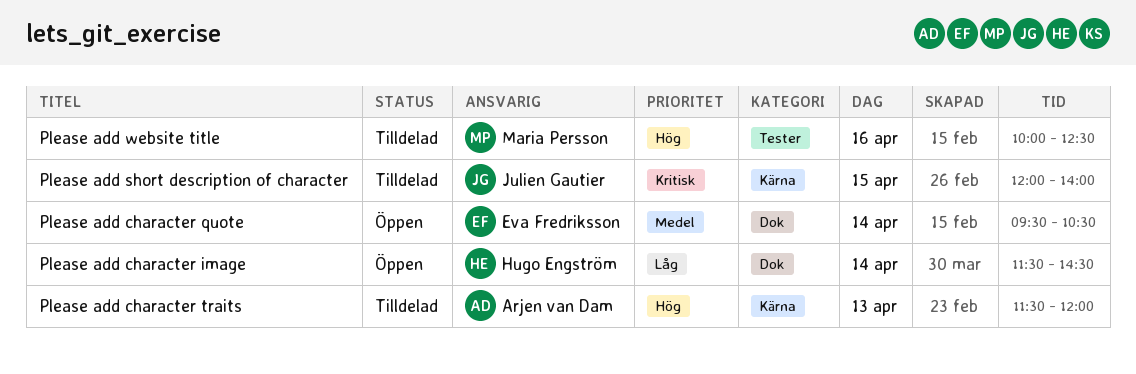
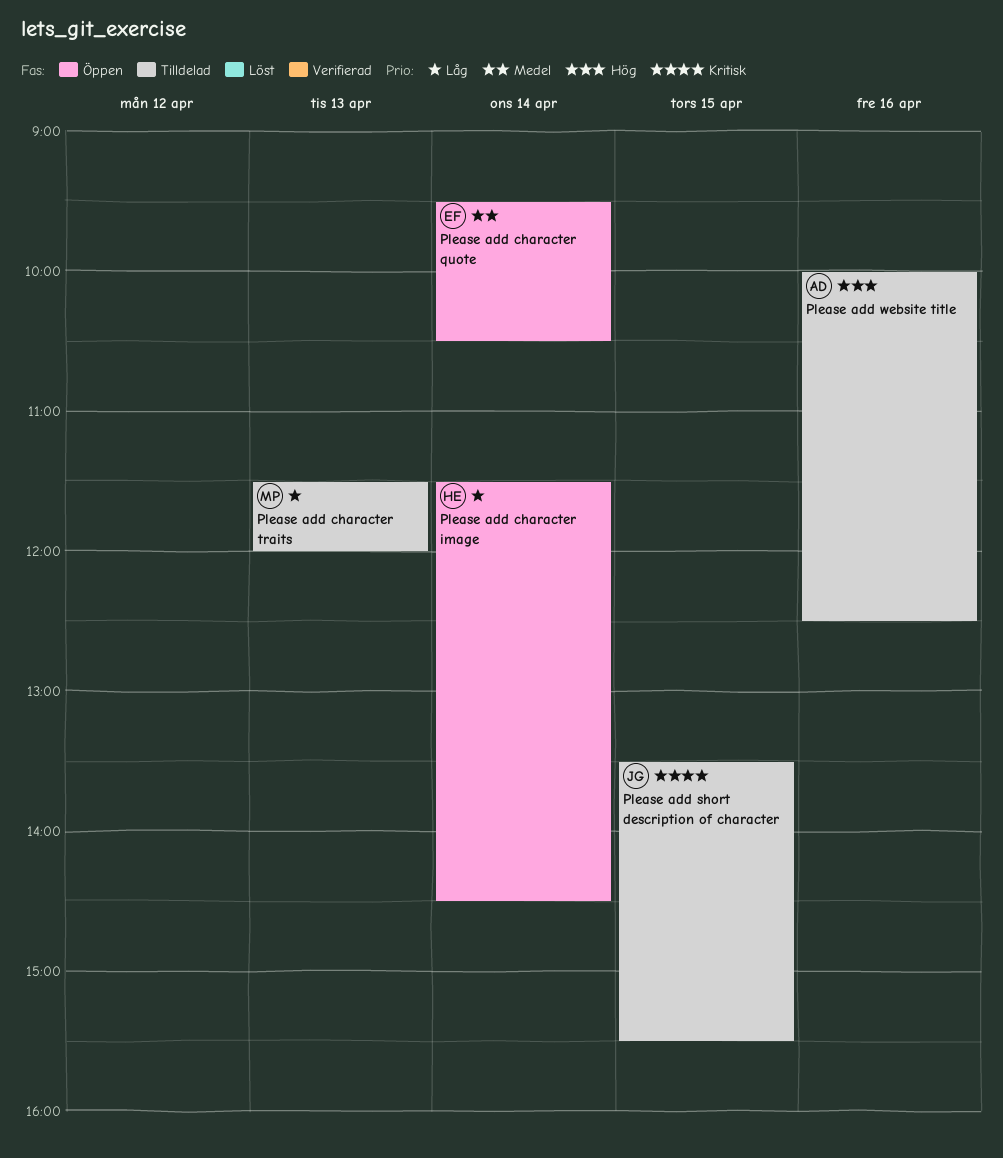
Please add character traits, owner: Arjen van Dam -> Maria Persson
Please add character traits, priority: Hög -> Låg
Please add short description of character, begins: 12:00 -> 13:30
Please add short description of character, ends: 14:00 -> 15:30
Please add website title, owner: Maria Persson -> Arjen van Dam

